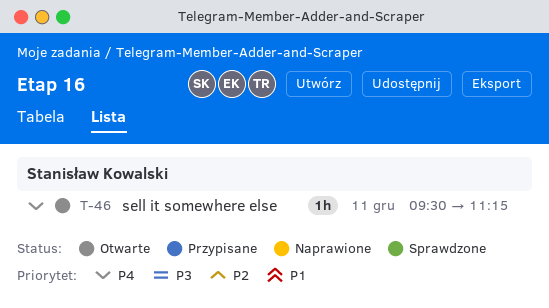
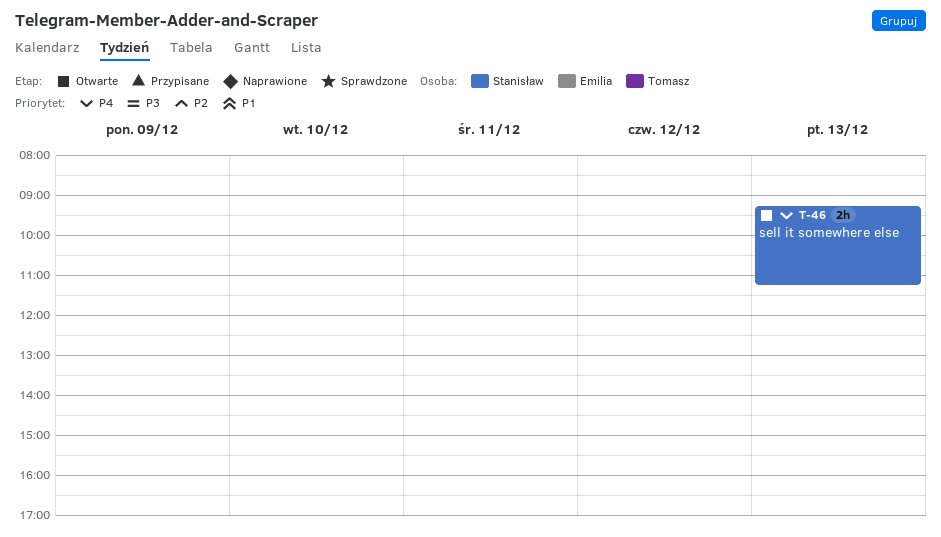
T-46, estimate: 1h -> 2h
T-46, day: Dec 11 -> Dec 13
T-46, begins: 09:30 -> 09:15

